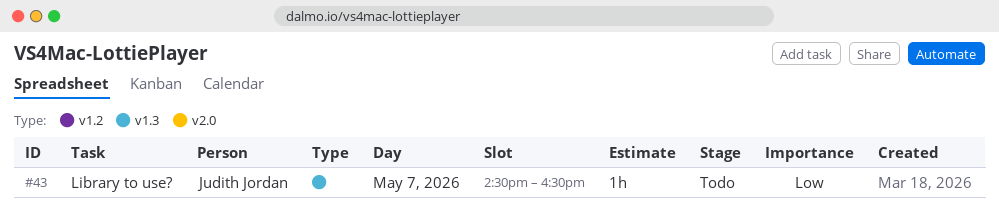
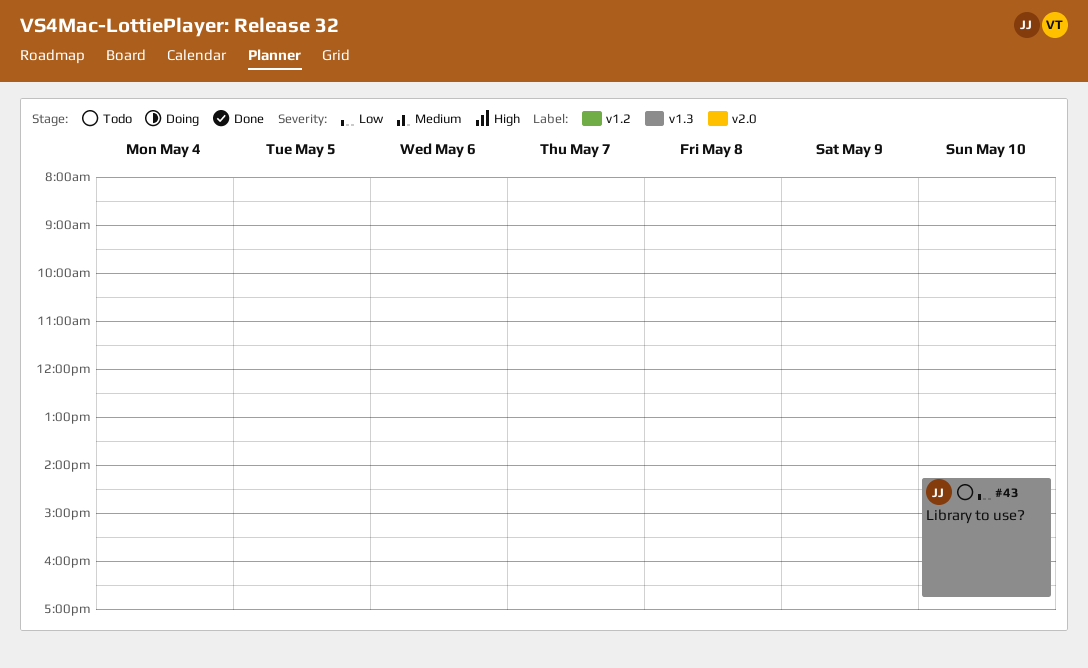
#43, day: May 7 -> May 10
#43, begins: 14:30 -> 14:15
#43, ends: 16:30 -> 16:45

